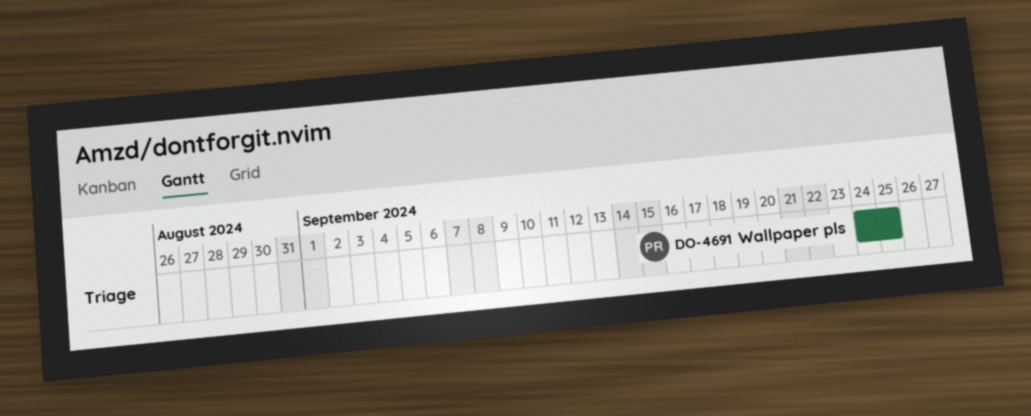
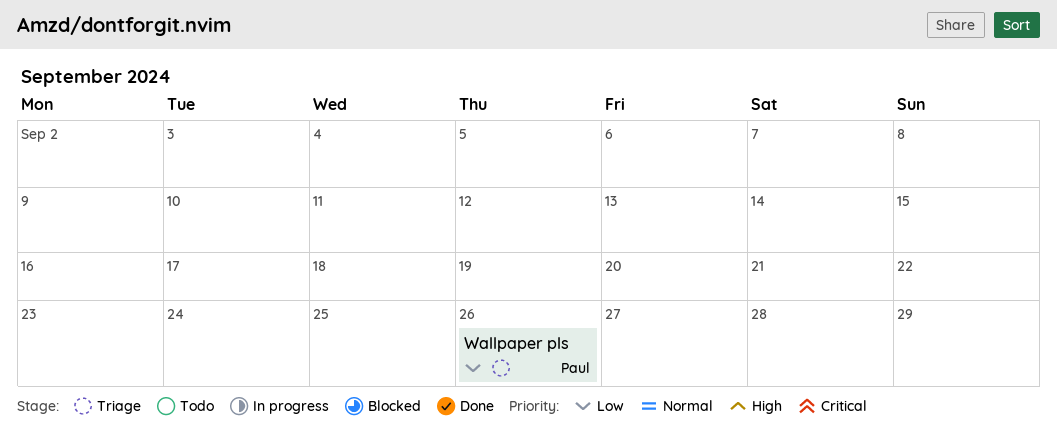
Wallpaper pls, due: Sep 25 -> Sep 26

